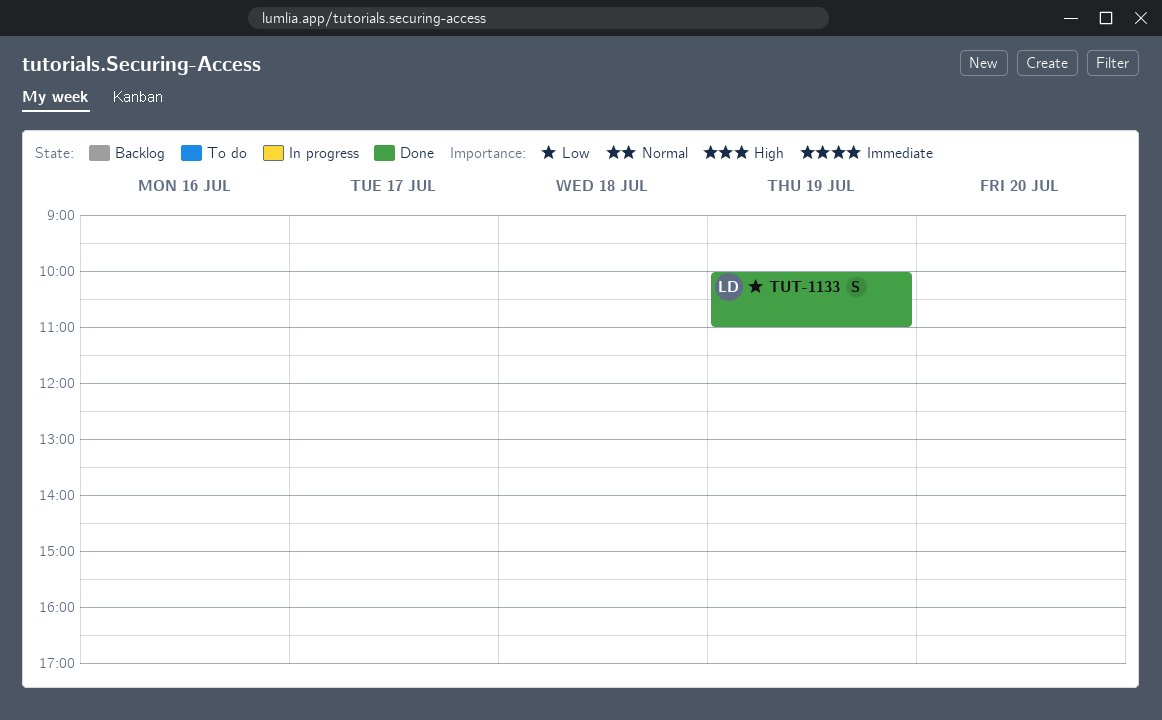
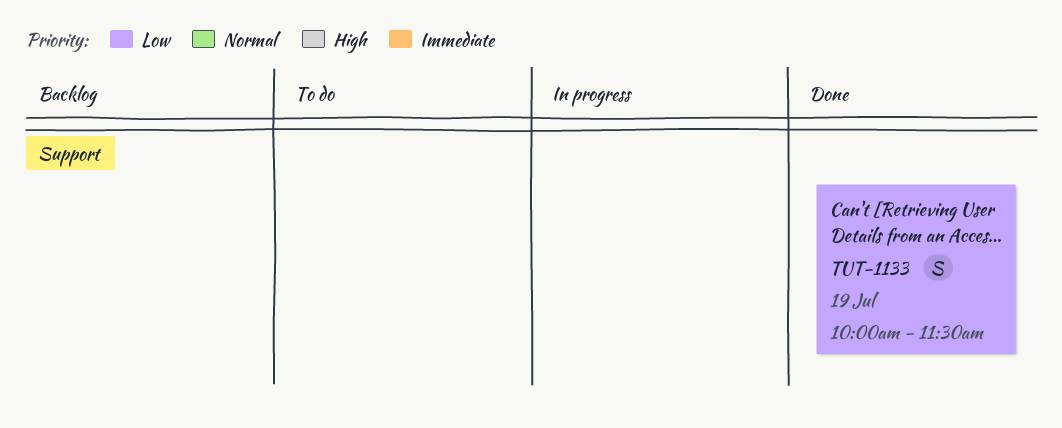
TUT-1133, ends: 11:00 -> 11:30

